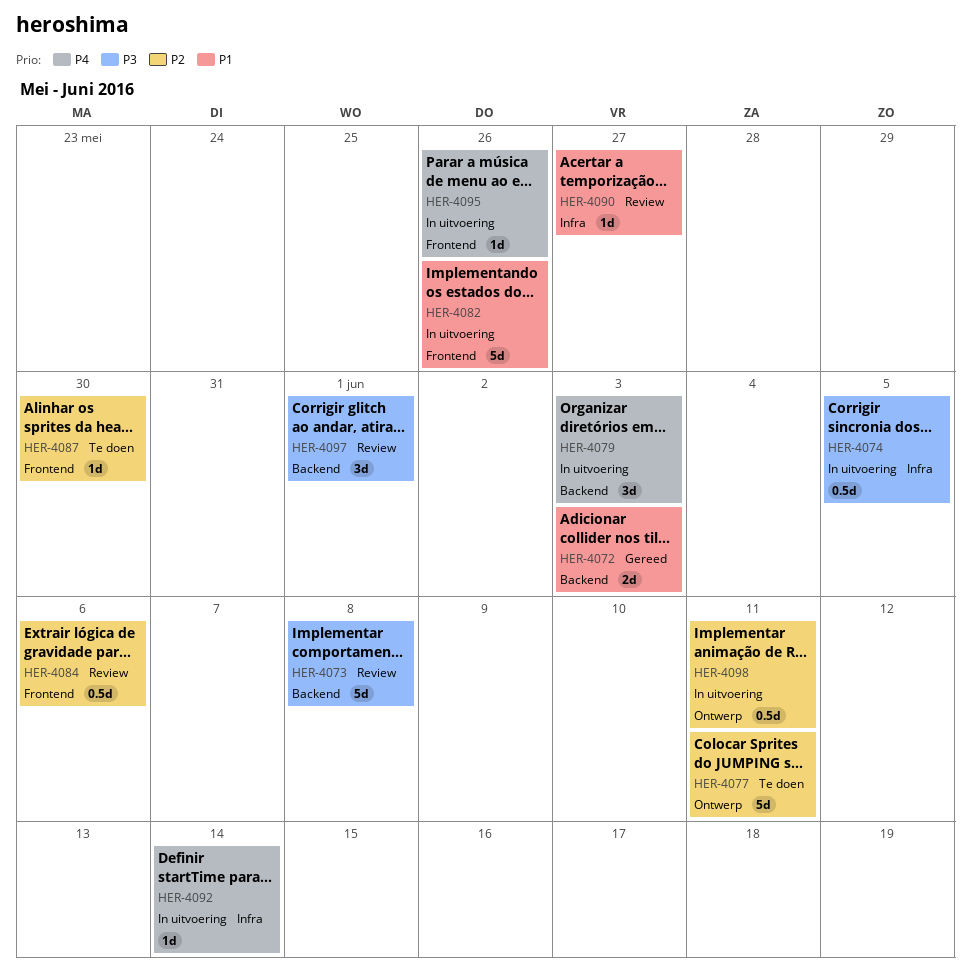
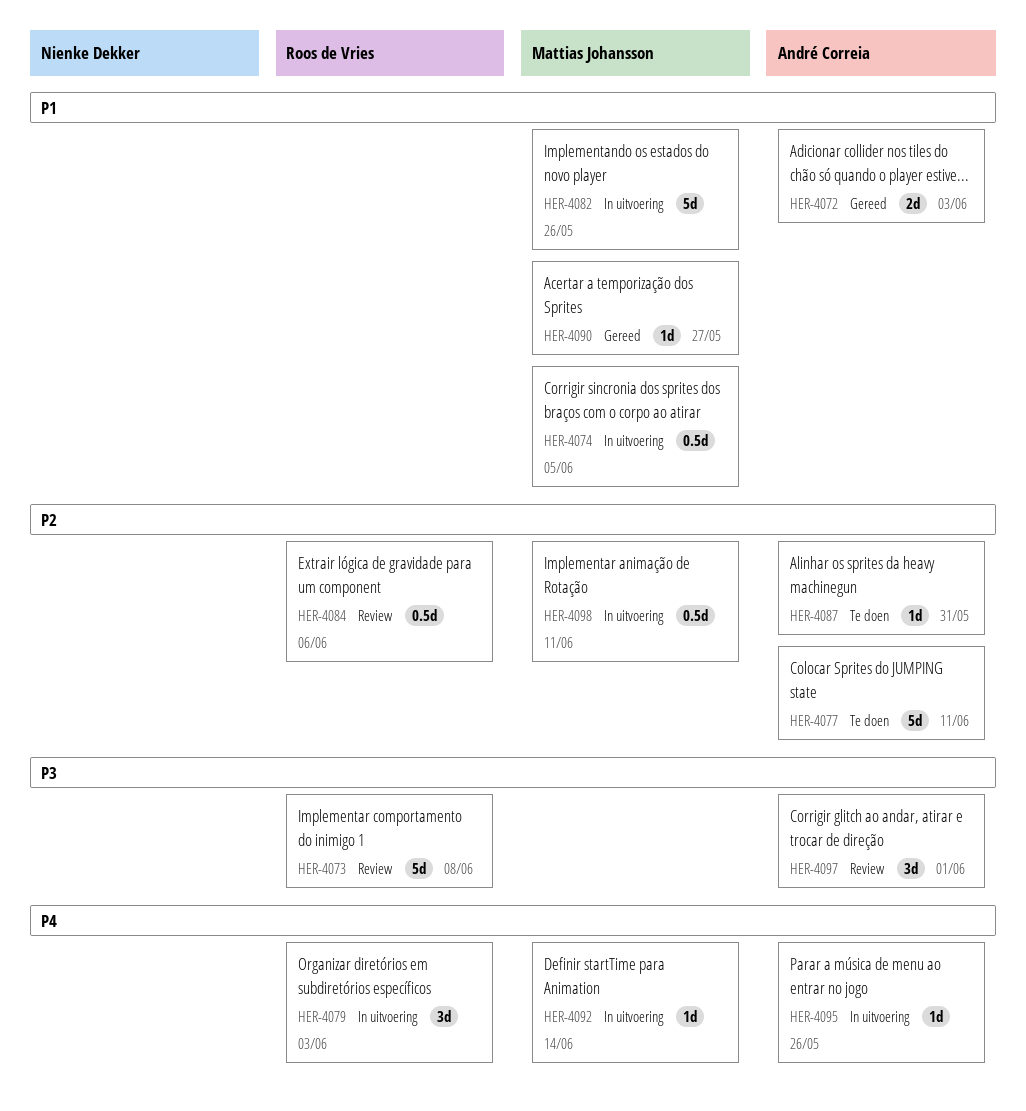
HER-4074, priority: P3 -> P1
HER-4087, due: May 30 -> May 31
HER-4090, status: Review -> Gereed

